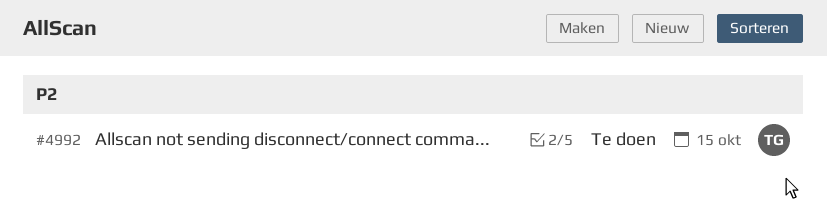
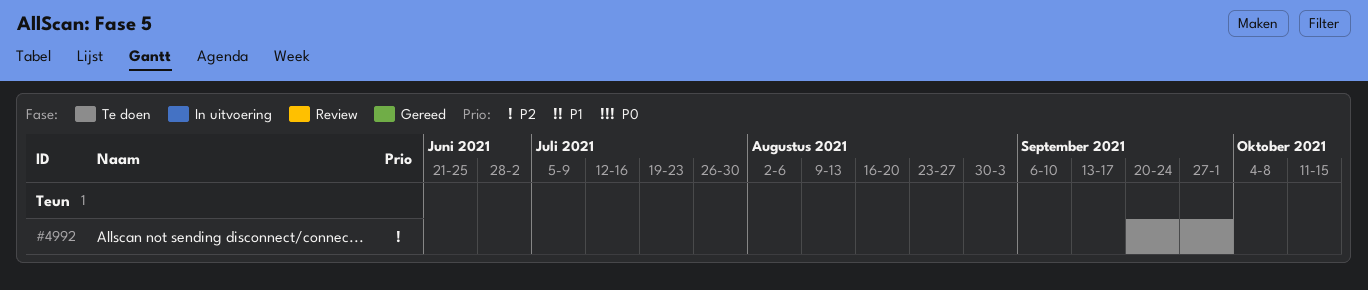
#4992, due: Oct 15 -> Oct 1

